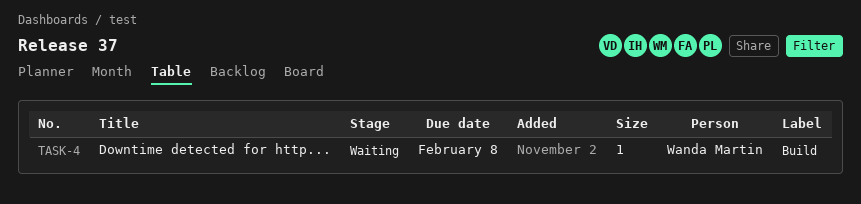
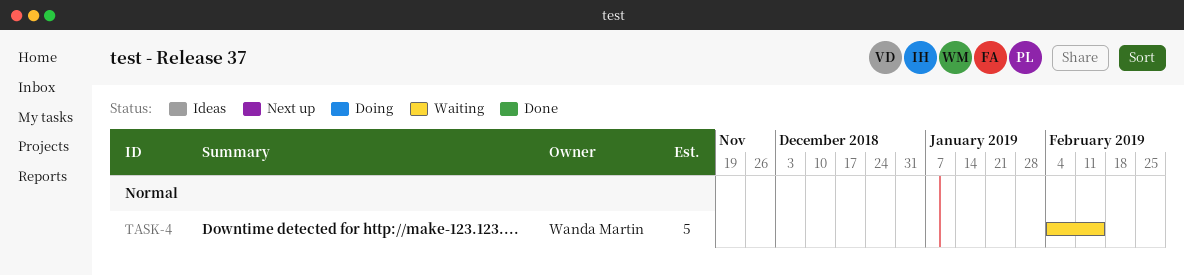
TASK-4, estimate: 1 -> 5
TASK-4, due: Feb 8 -> Feb 15

